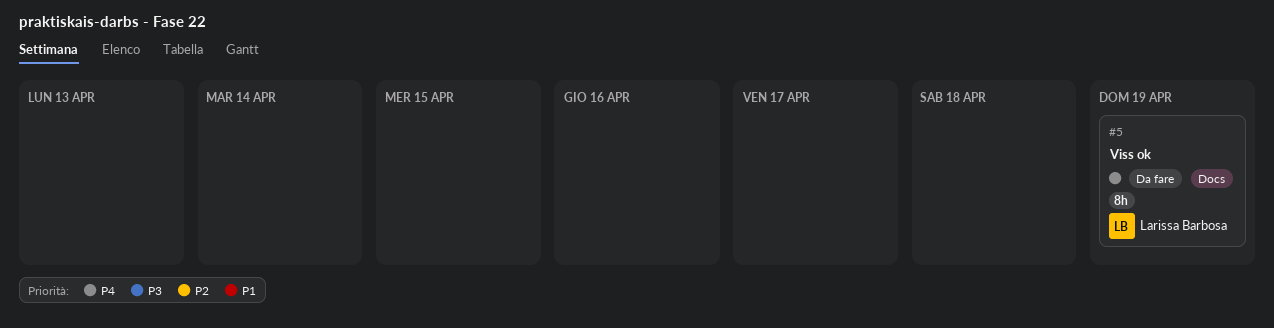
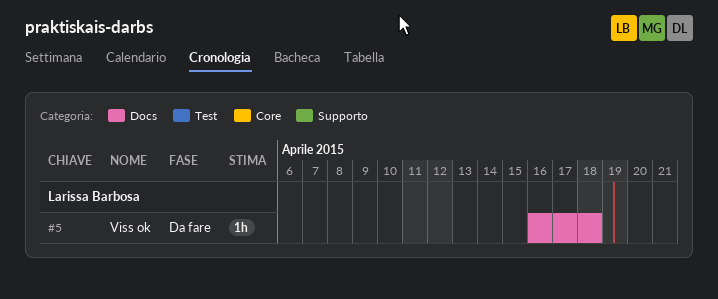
#5, estimate: 8h -> 1h
#5, due: Apr 19 -> Apr 18

